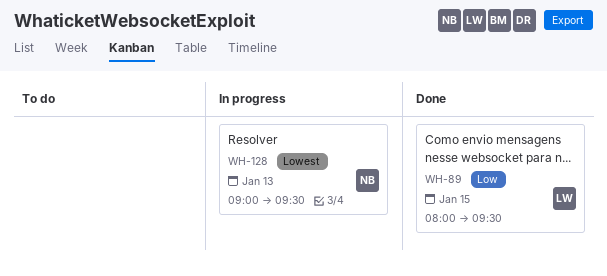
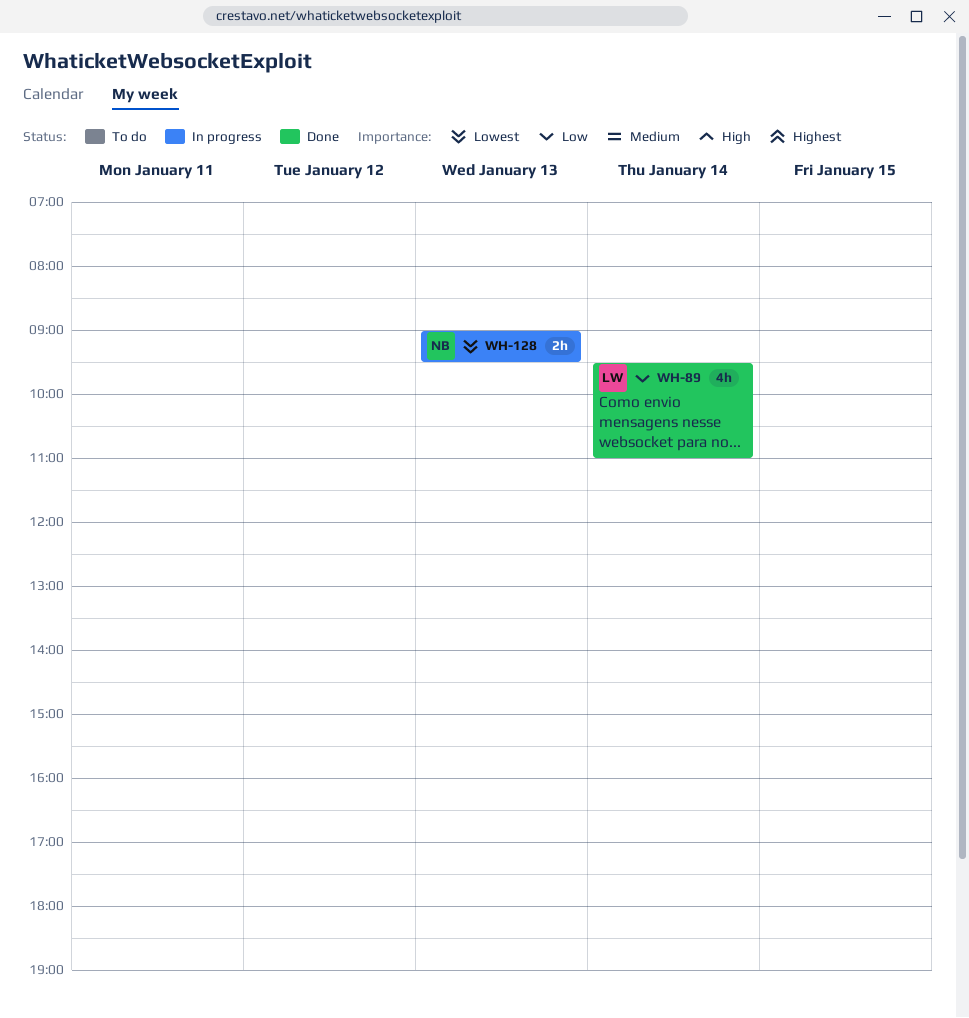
WH-89, day: Jan 15 -> Jan 14
WH-89, begins: 08:00 -> 09:30
WH-89, ends: 09:30 -> 11:00

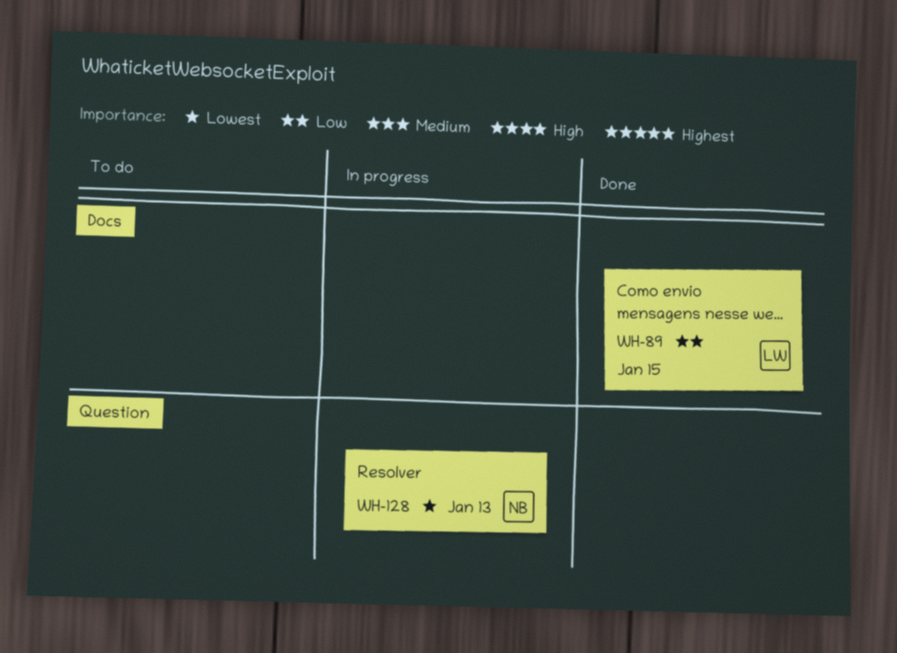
WH-89, day: Jan 14 -> Jan 15

